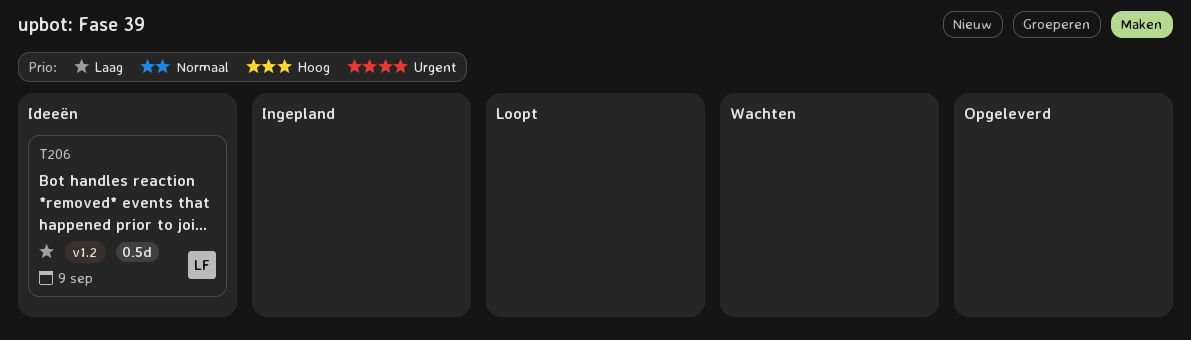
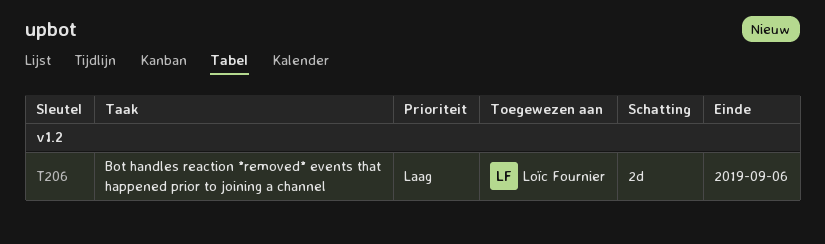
T206, estimate: 0.5d -> 2d
T206, due: Sep 9 -> Sep 6

